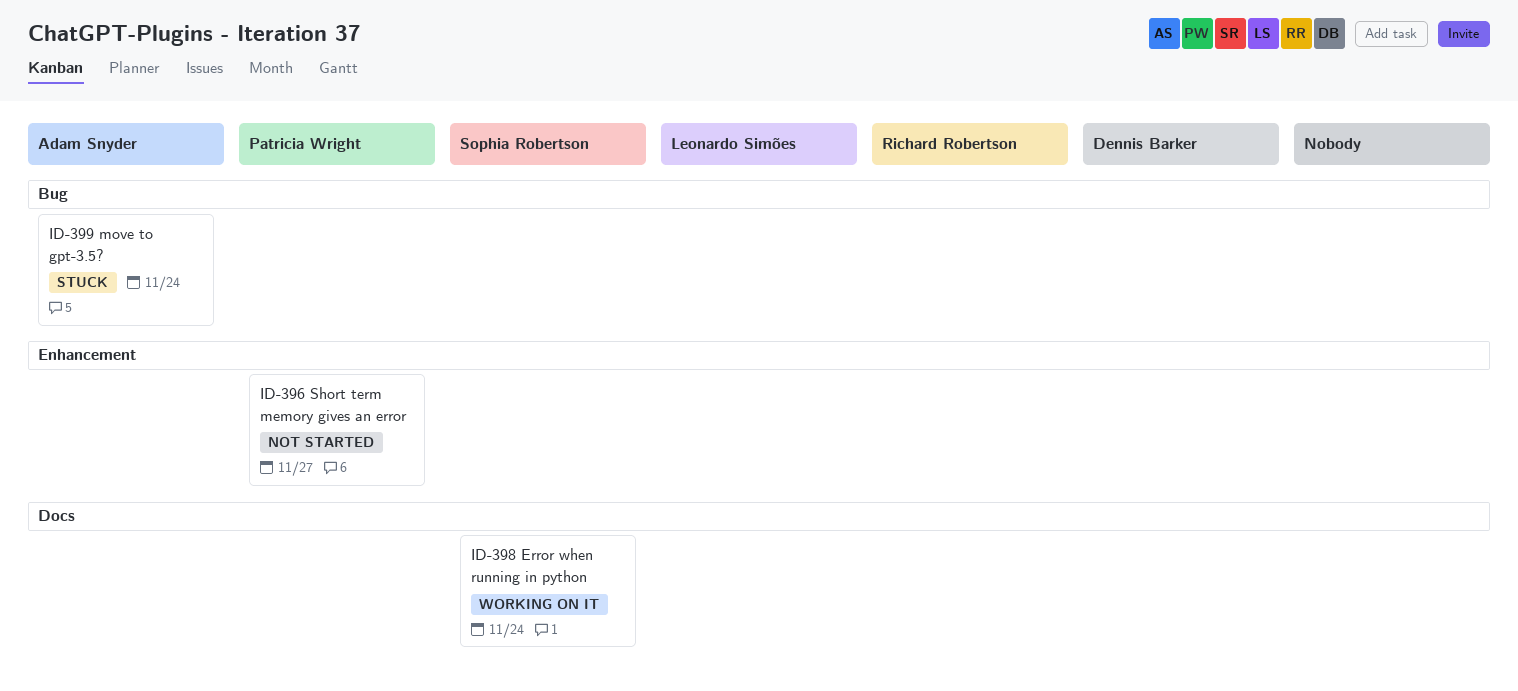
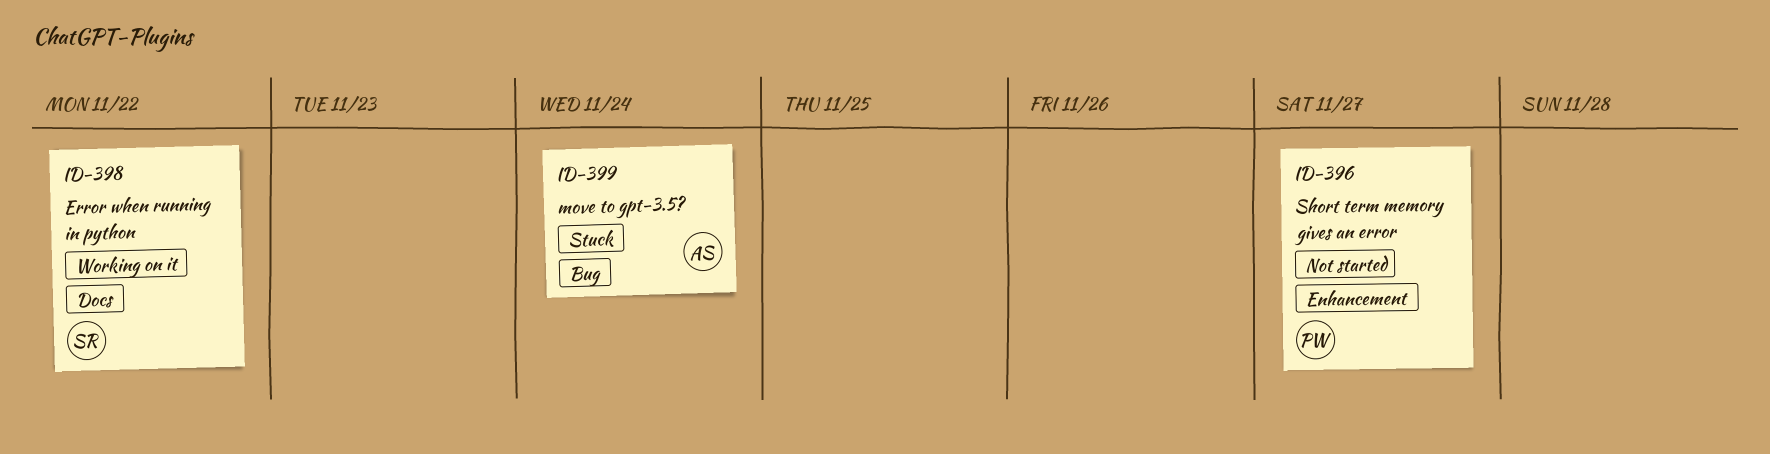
ID-398, due: Nov 24 -> Nov 22

